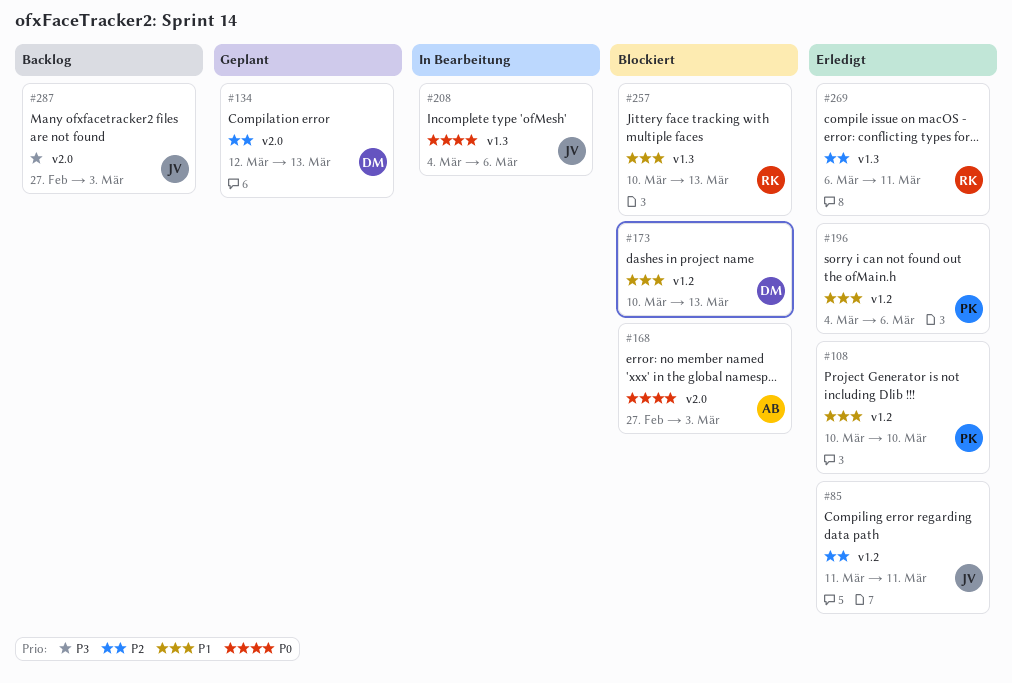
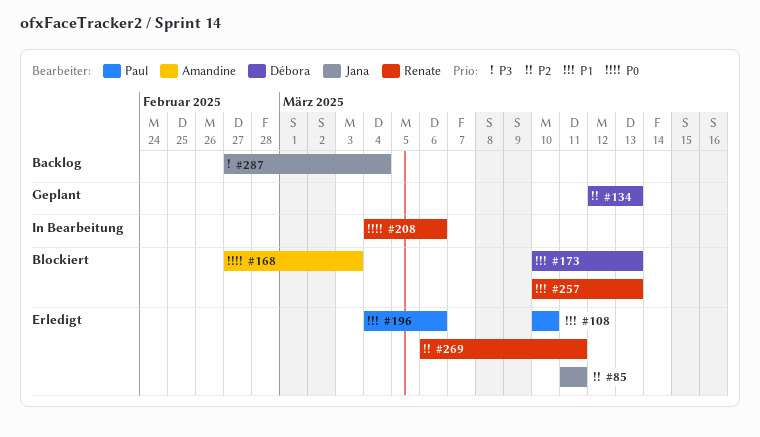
#208, owner: Jana -> Renate
#287, due: Mar 3 -> Mar 4

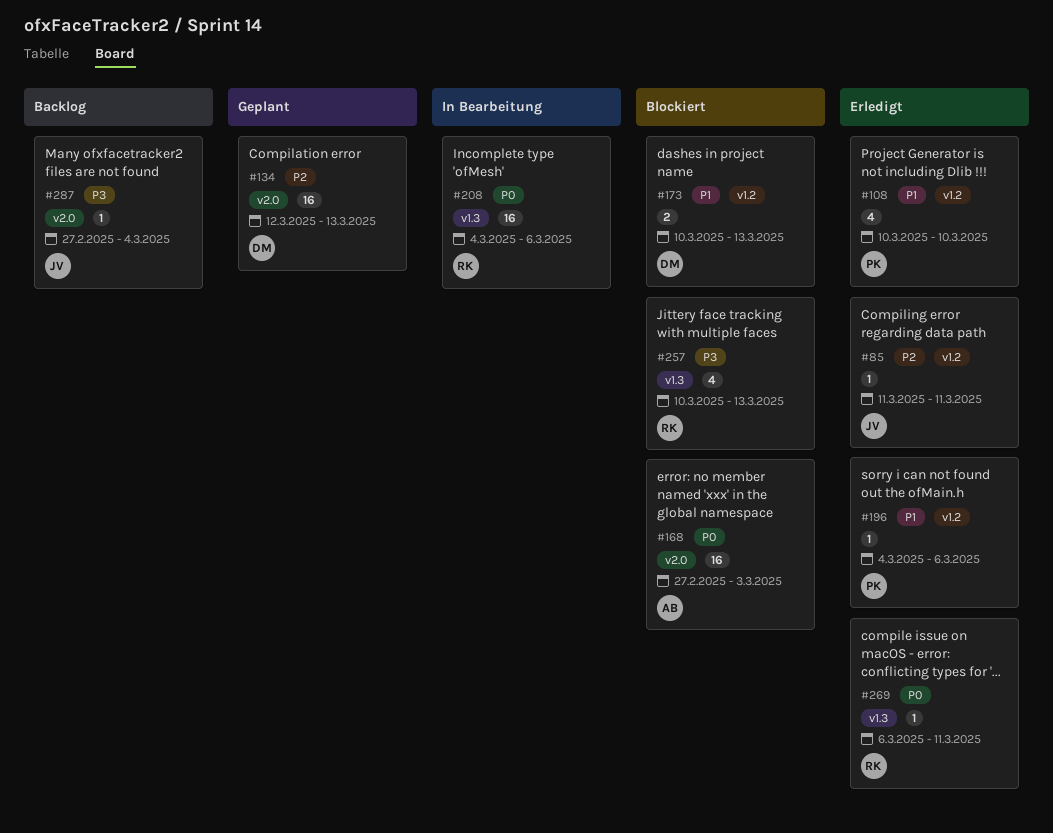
#257, priority: P1 -> P3
#269, priority: P2 -> P0

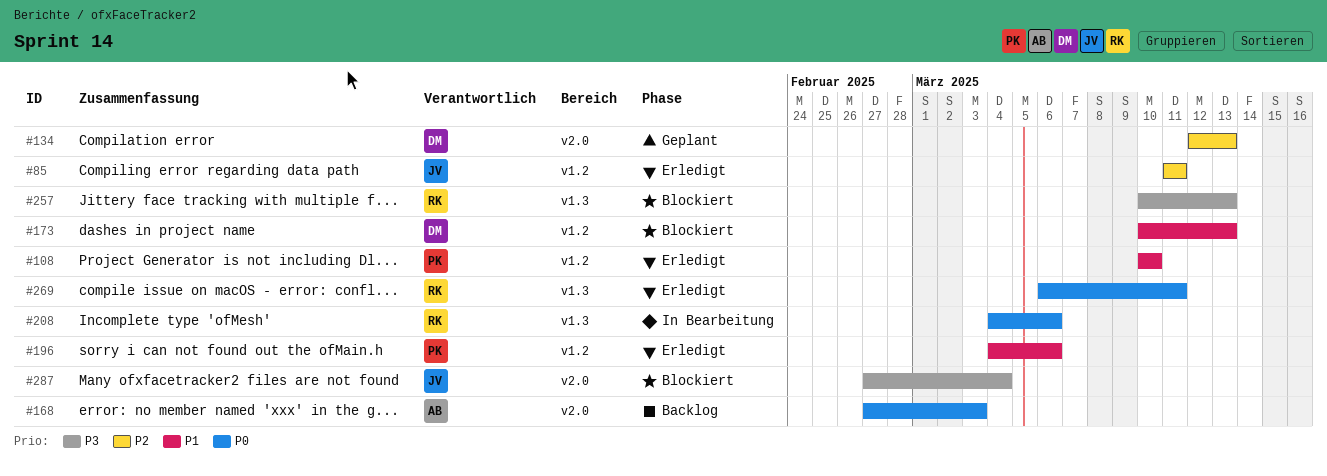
#168, status: Blockiert -> Backlog
#287, status: Backlog -> Blockiert

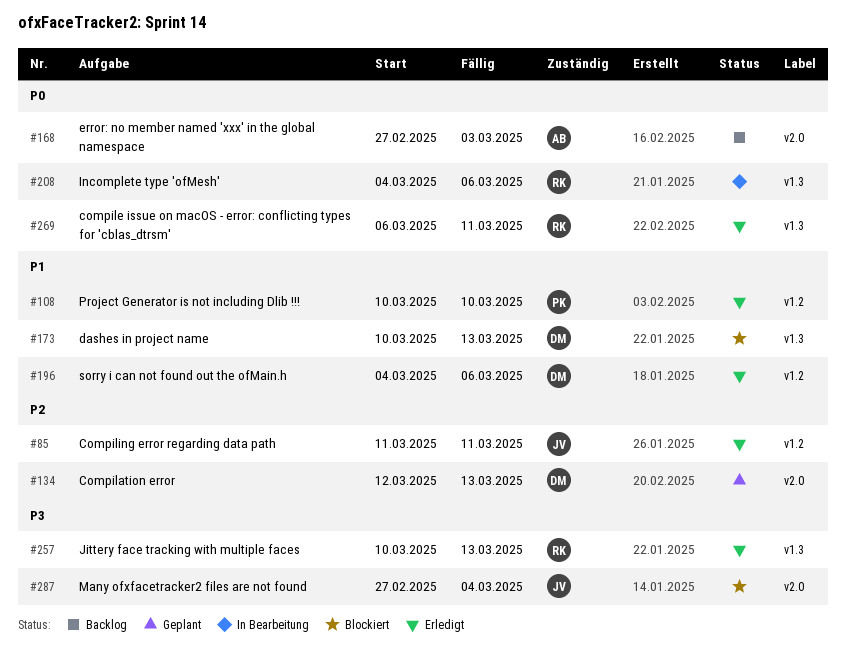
#173, label: v1.2 -> v1.3
#196, owner: PK -> DM
#257, status: Blockiert -> Erledigt

